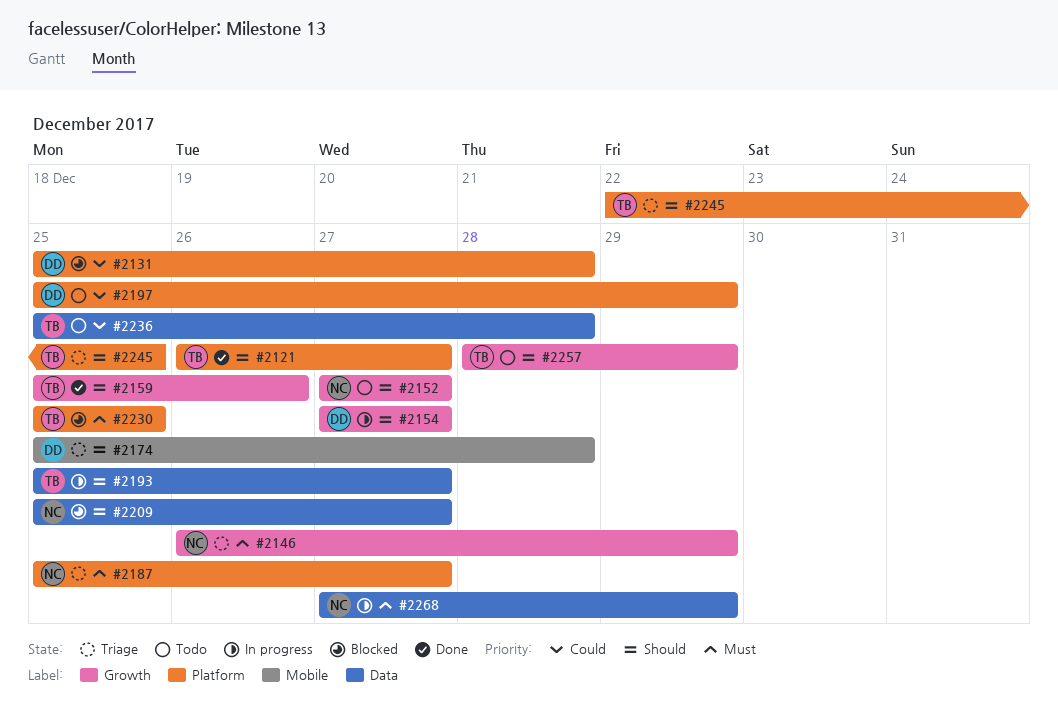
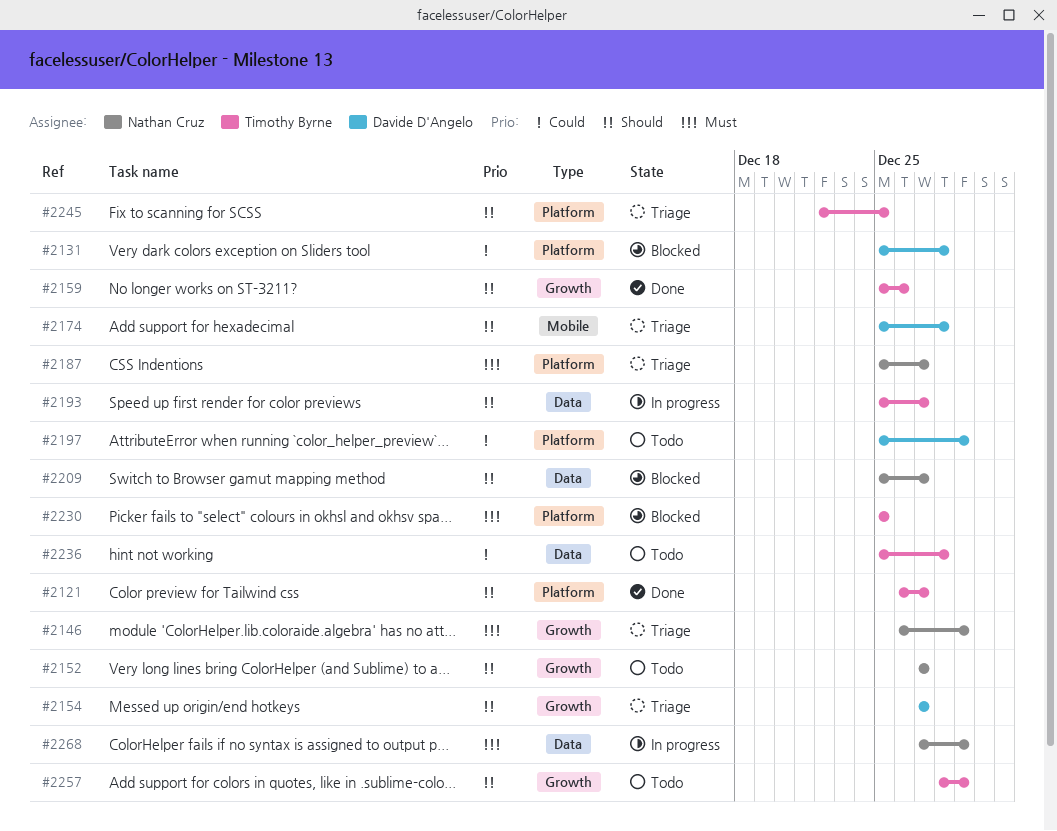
#2154, status: In progress -> Triage

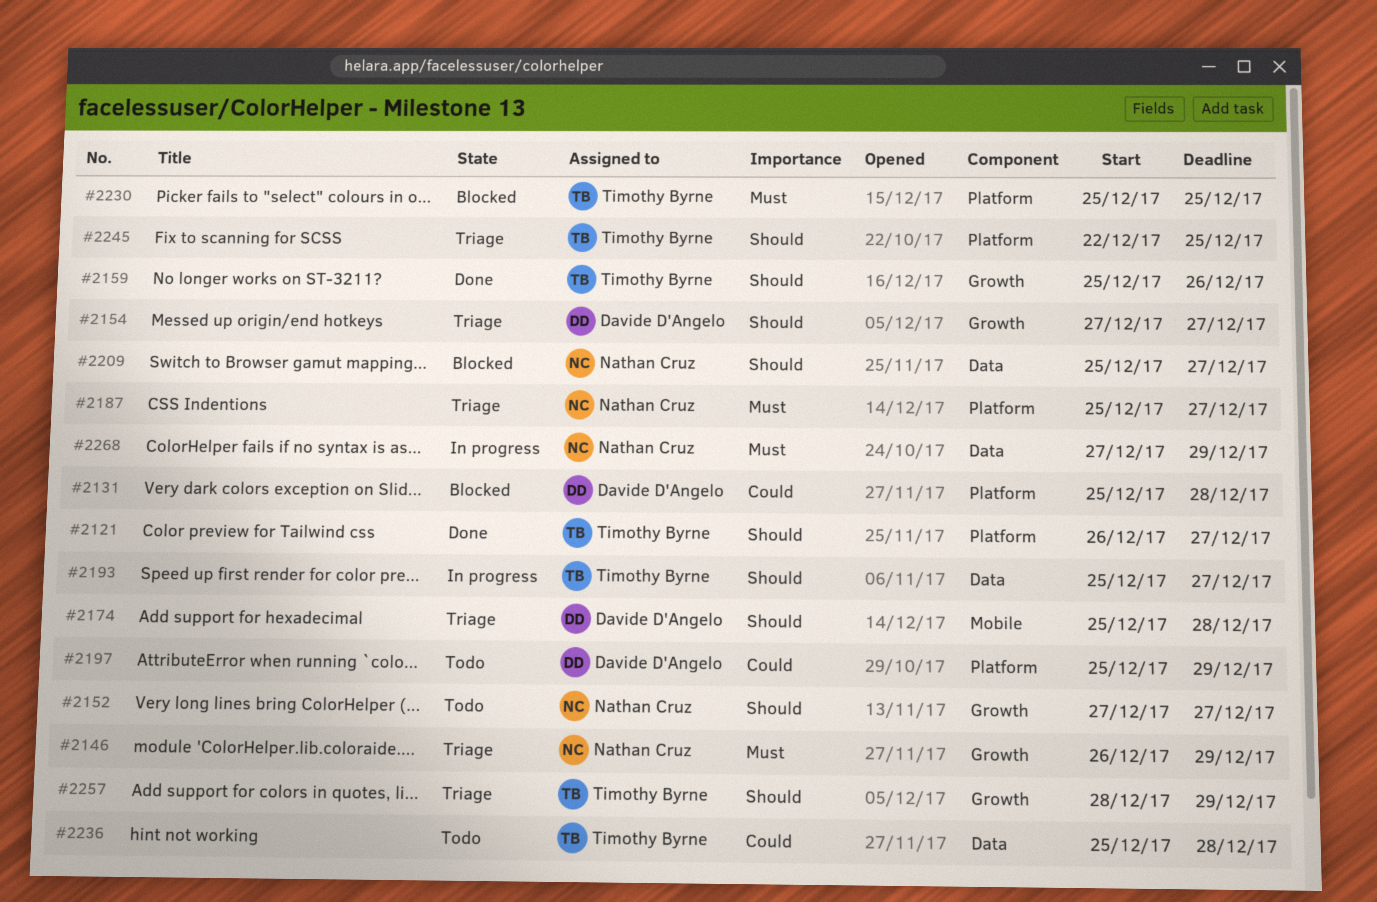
#2257, status: Todo -> Triage

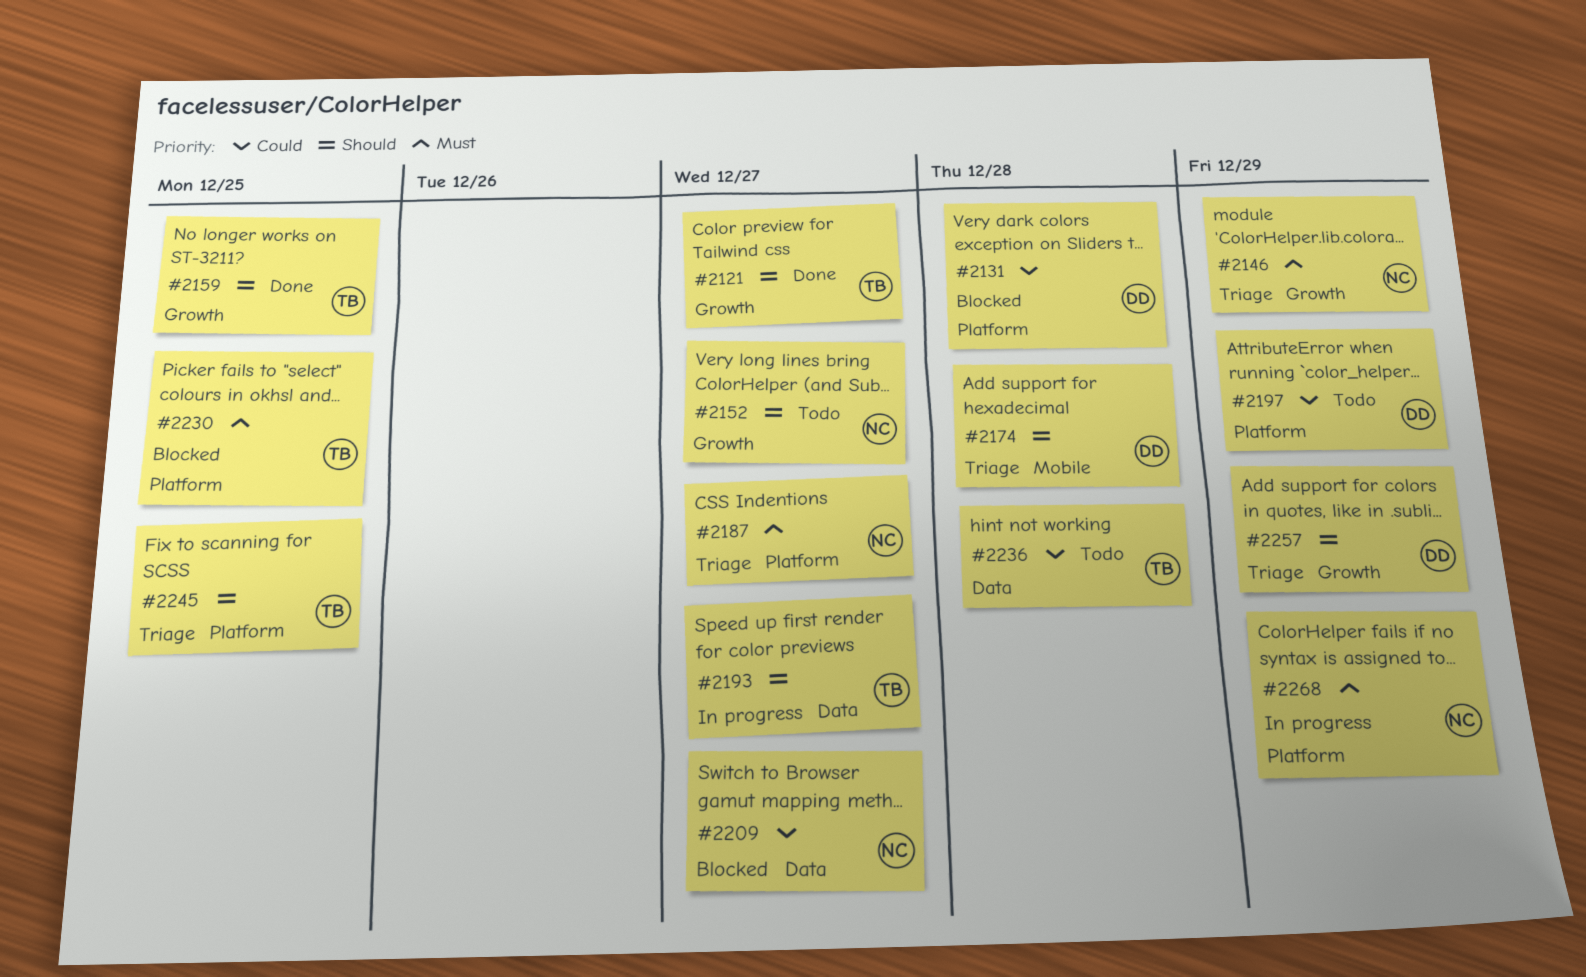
#2121, label: Platform -> Growth
#2154: present -> none
#2159, due: Dec 26 -> Dec 25
#2209, priority: Should -> Could
#2257, owner: Timothy Byrne -> Davide D'Angelo
#2268, label: Data -> Platform

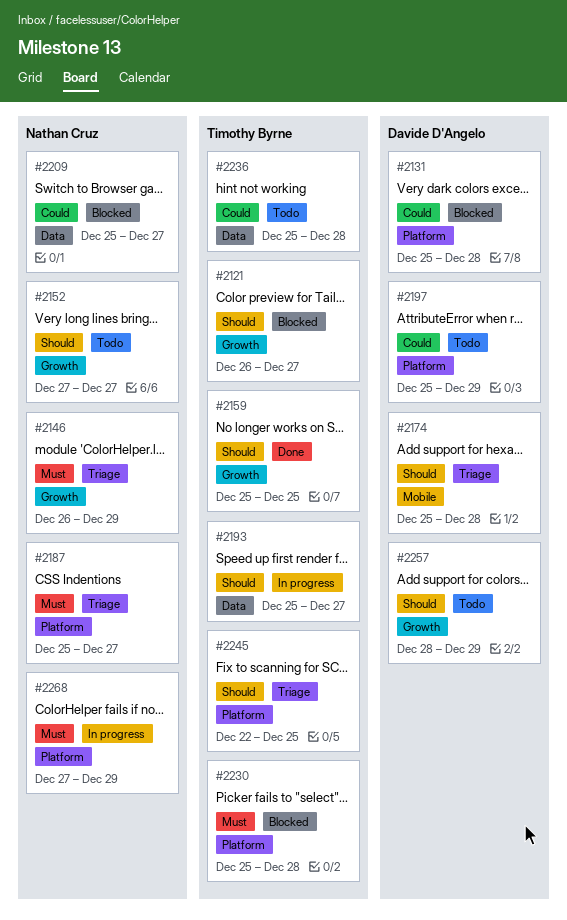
#2121, status: Done -> Blocked
#2230, due: Dec 25 -> Dec 28
#2257, status: Triage -> Todo

